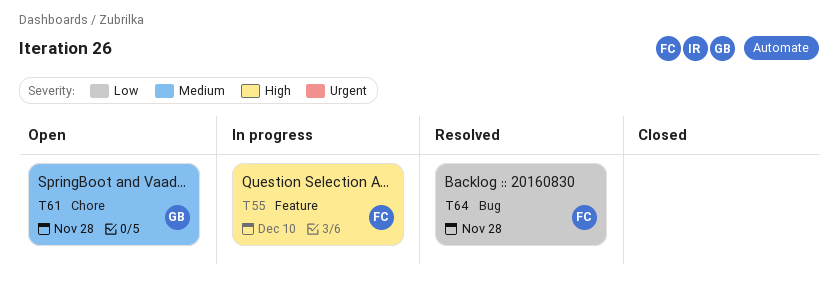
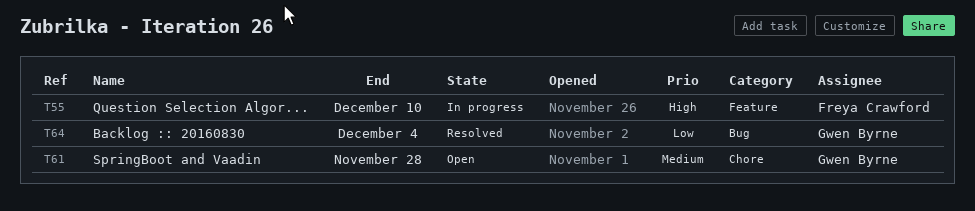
T64, owner: Freya Crawford -> Gwen Byrne
T64, due: Nov 28 -> Dec 4

